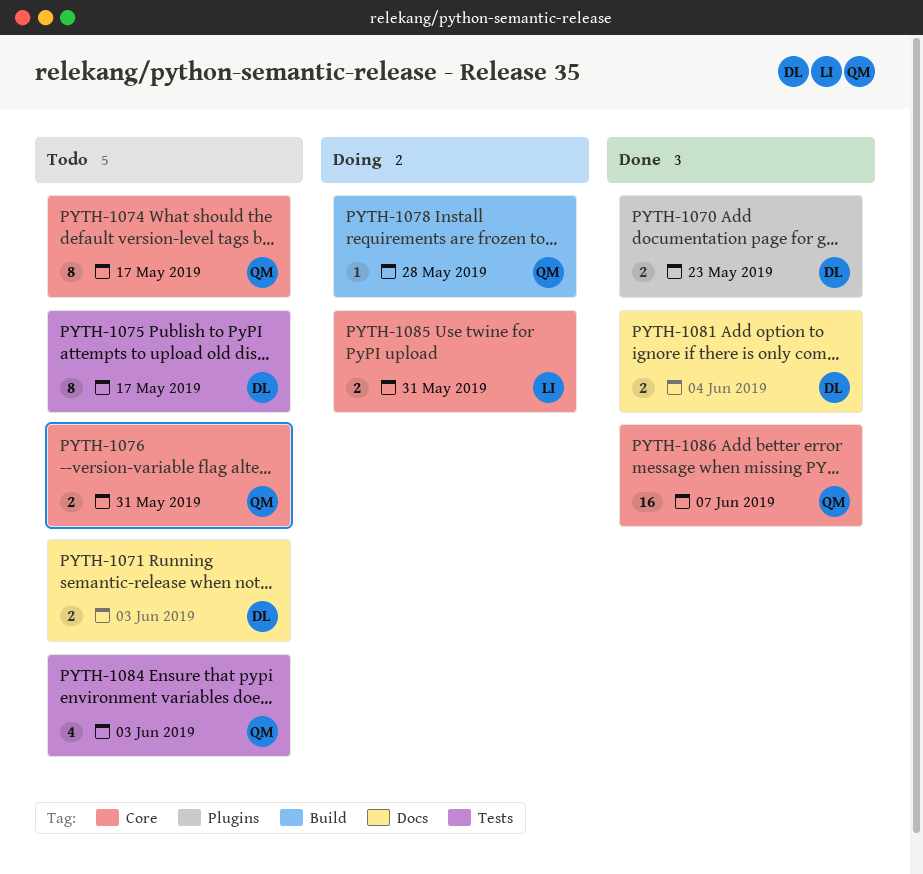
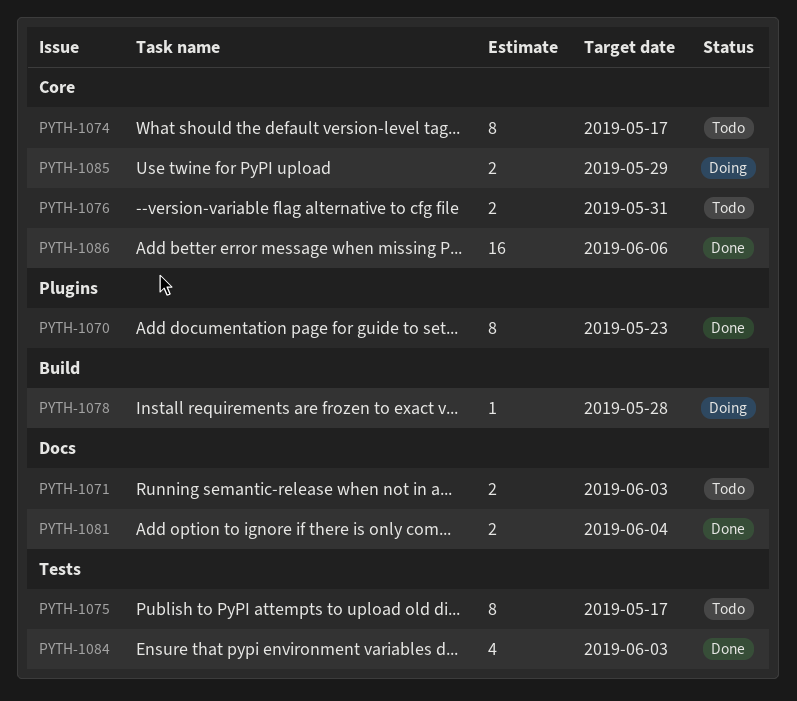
PYTH-1070, estimate: 2 -> 8
PYTH-1084, status: Todo -> Done
PYTH-1085, due: May 31 -> May 29
PYTH-1086, due: Jun 7 -> Jun 6

